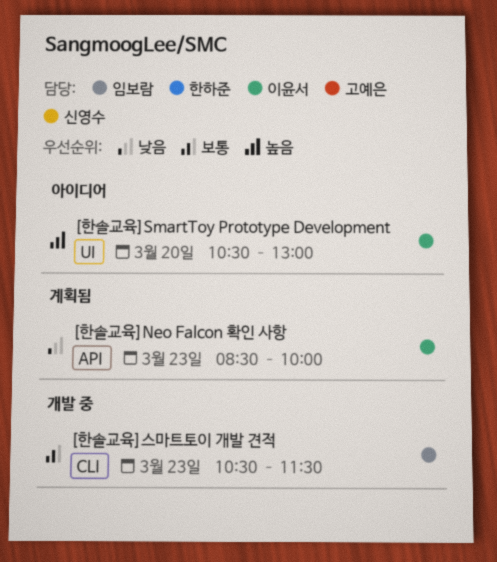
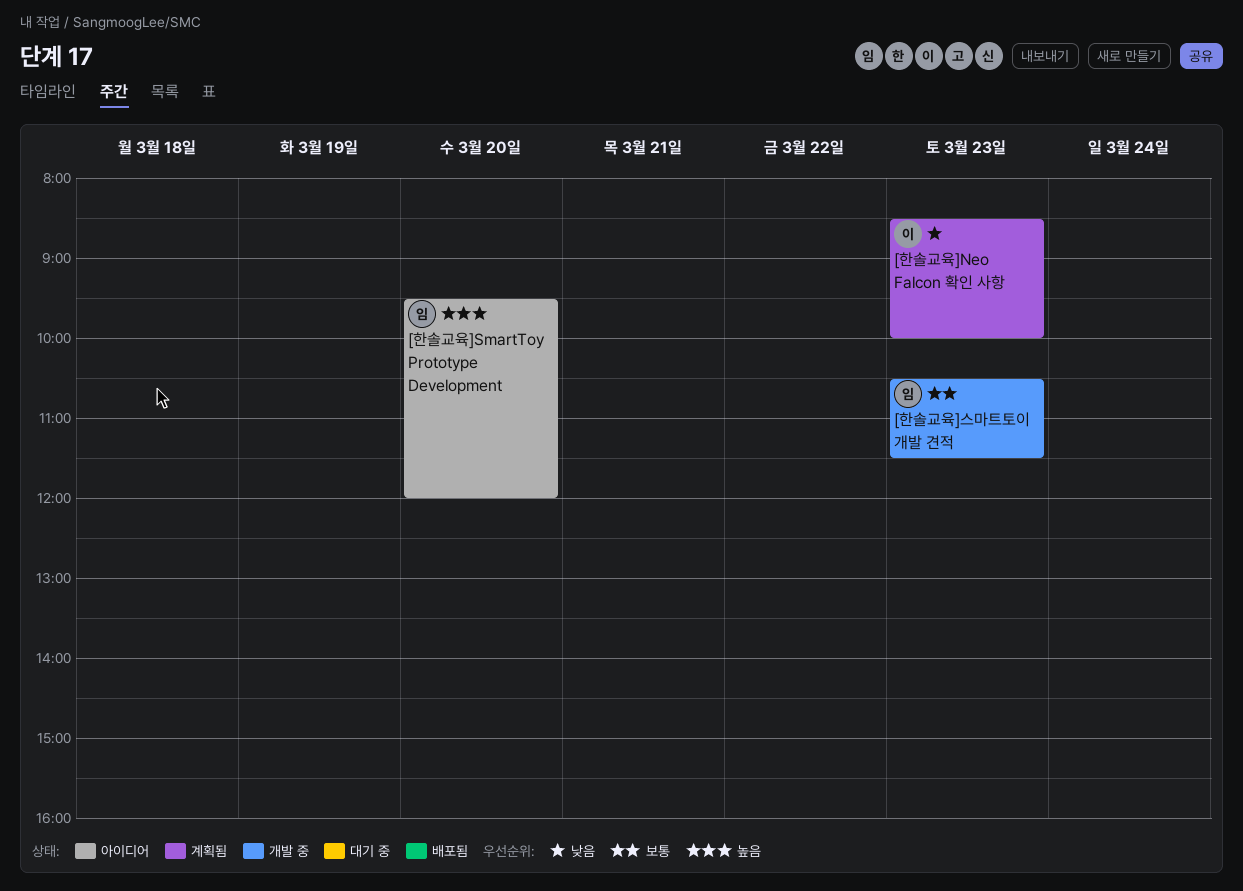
[한솔교육]SmartToy Prototype Development, owner: 이윤서 -> 임보람
[한솔교육]SmartToy Prototype Development, begins: 10:30 -> 09:30
[한솔교육]SmartToy Prototype Development, ends: 13:00 -> 12:00

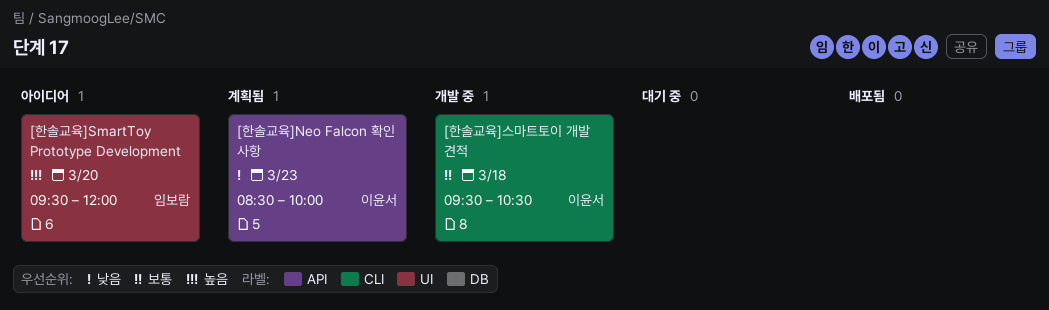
[한솔교육]스마트토이 개발 견적, owner: 임보람 -> 이윤서
[한솔교육]스마트토이 개발 견적, day: Mar 23 -> Mar 18
[한솔교육]스마트토이 개발 견적, begins: 10:30 -> 09:30
[한솔교육]스마트토이 개발 견적, ends: 11:30 -> 10:30

